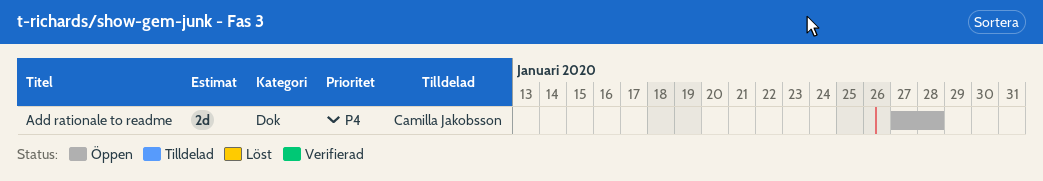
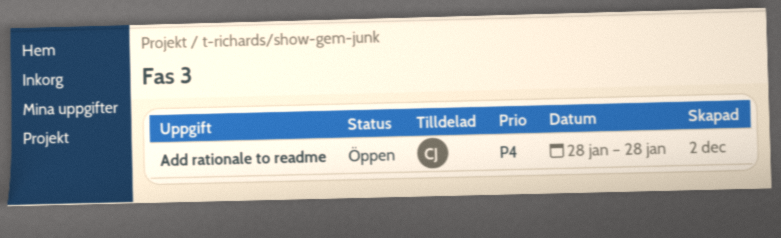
Add rationale to readme, start: Jan 27 -> Jan 28

